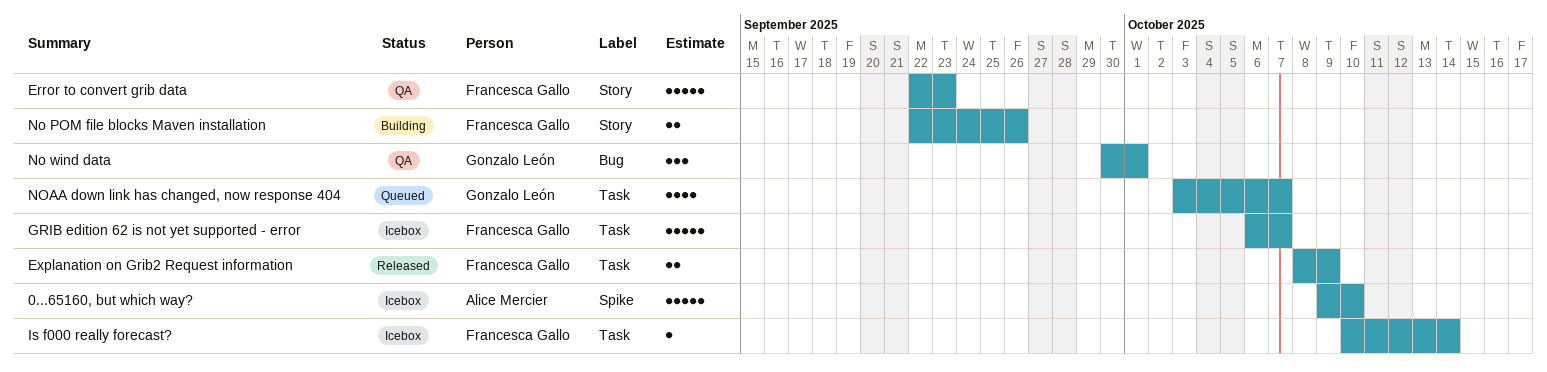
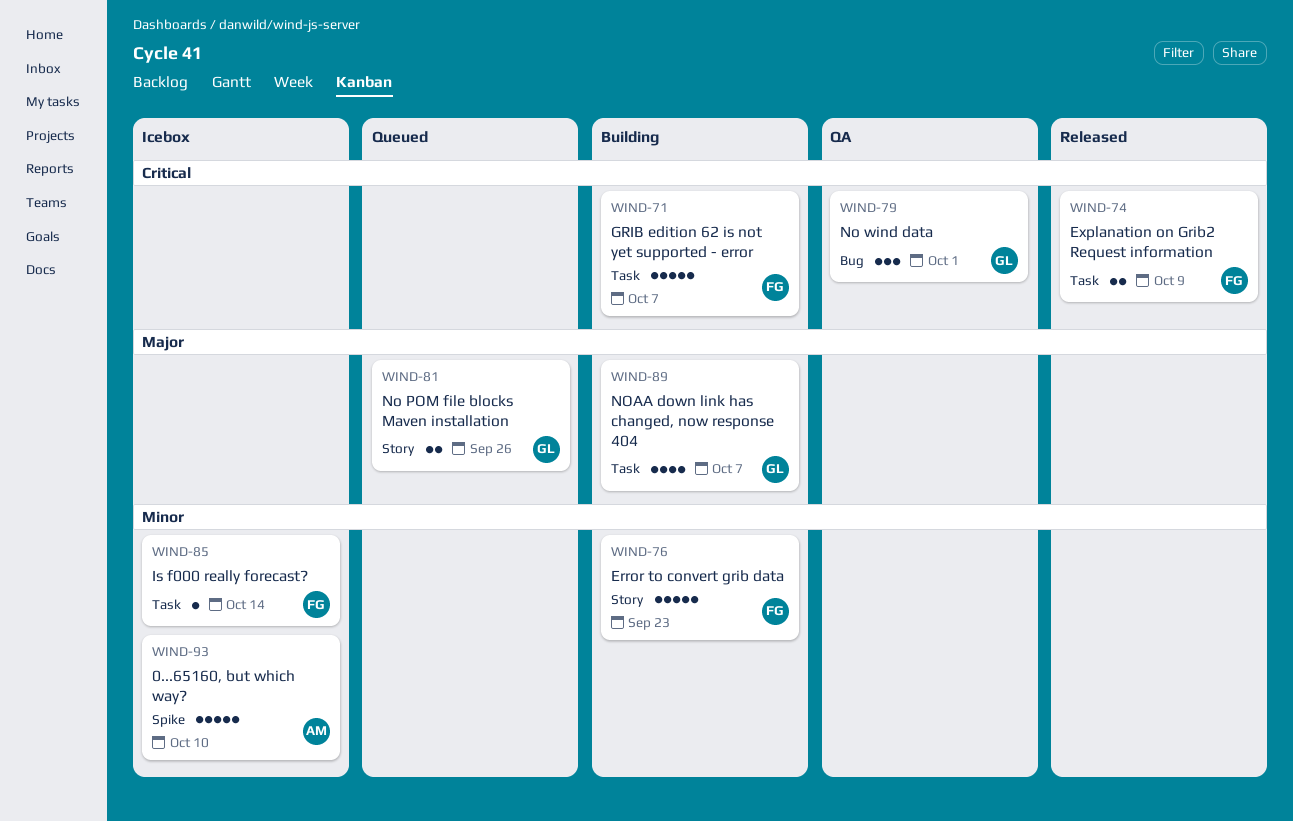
Error to convert grib data, status: QA -> Building
GRIB edition 62 is not yet supported - error, status: Icebox -> Building
No POM file blocks Maven installation, status: Building -> Queued
No POM file blocks Maven installation, owner: Francesca Gallo -> Gonzalo León
NOAA down link has changed, now response 404, status: Queued -> Building

